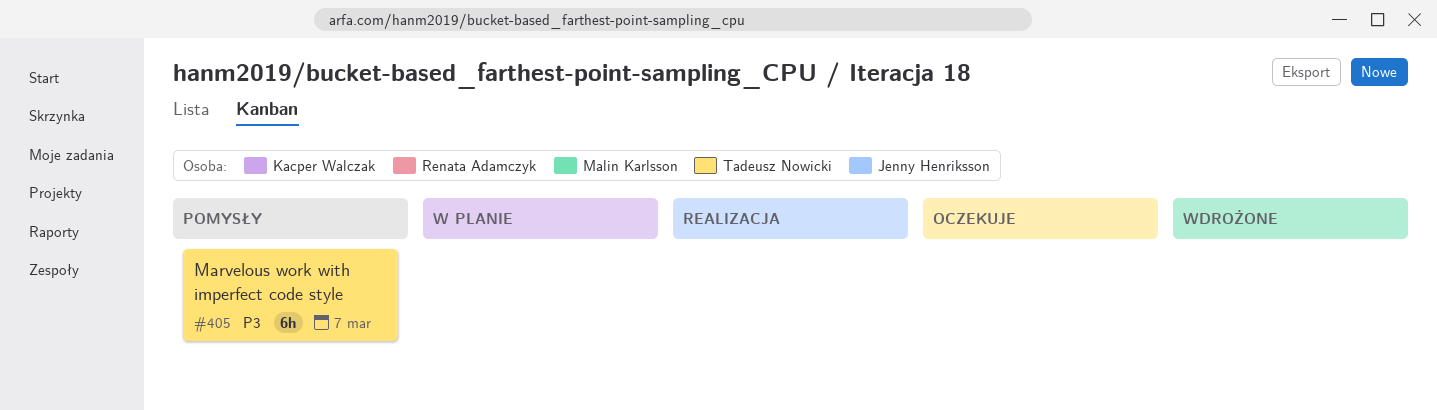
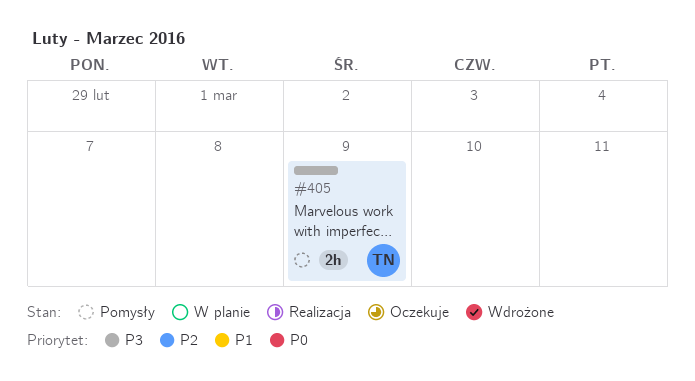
#405, estimate: 6h -> 2h
#405, due: Mar 7 -> Mar 9

